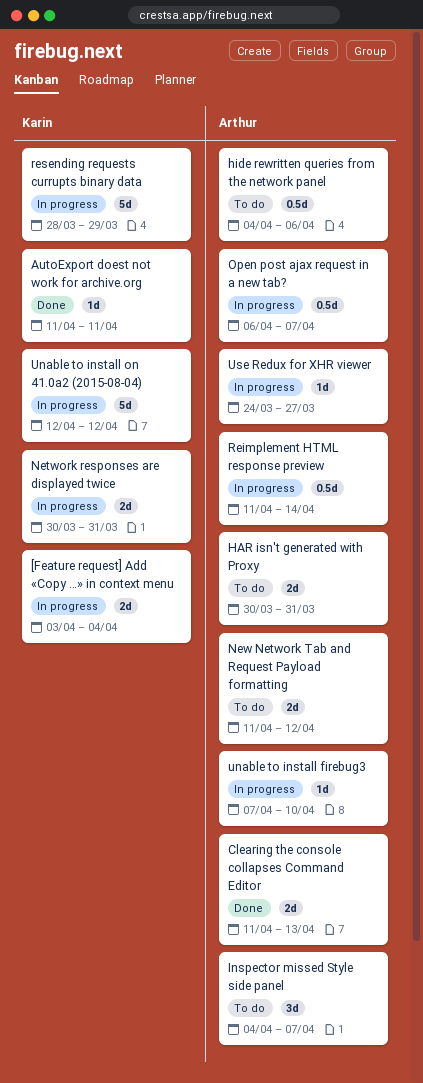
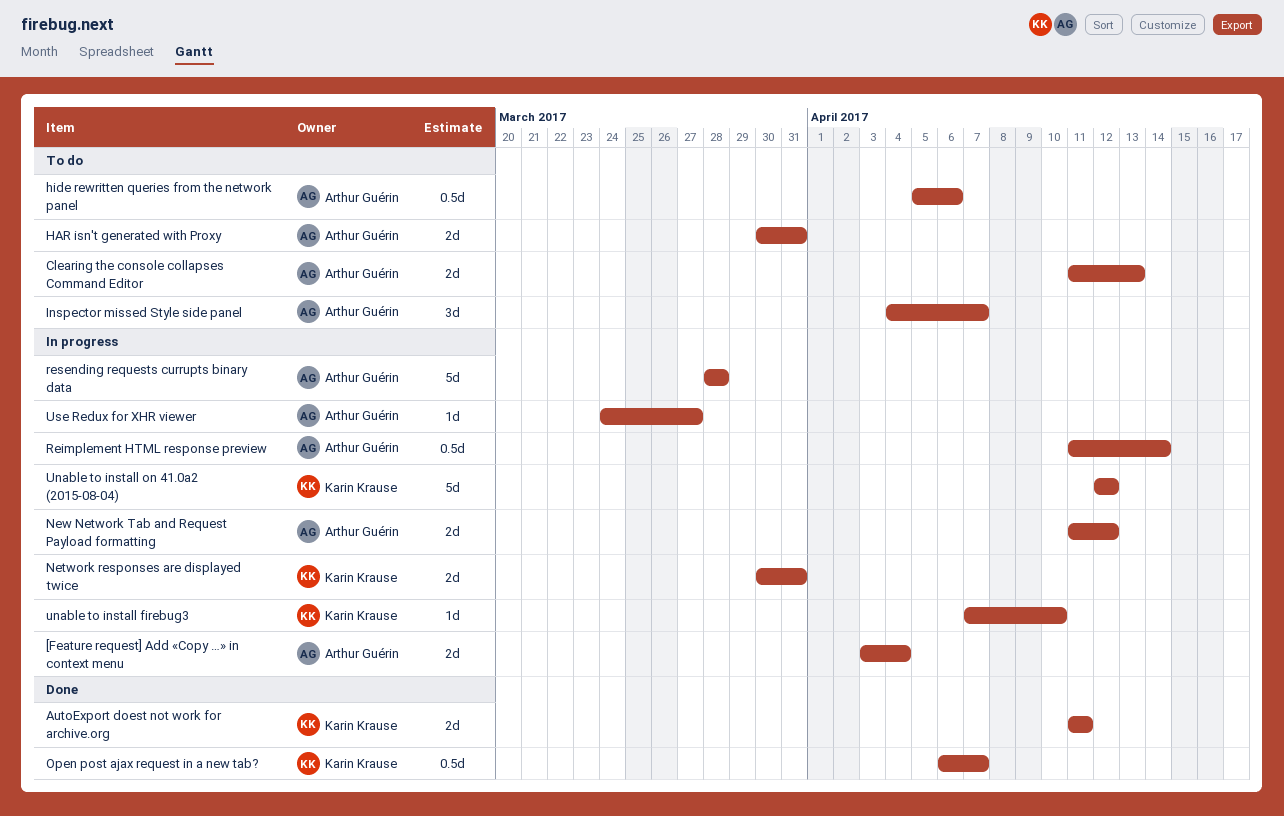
[Feature request] Add «Copy …» in context menu, owner: Karin Krause -> Arthur Guérin
AutoExport doest not work for archive.org, estimate: 1d -> 2d
Clearing the console collapses Command Editor, status: Done -> To do
hide rewritten queries from the network panel, start: Apr 4 -> Apr 5
New Network Tab and Request Payload formatting, status: To do -> In progress
Open post ajax request in a new tab?, status: In progress -> Done
Open post ajax request in a new tab?, owner: Arthur Guérin -> Karin Krause
resending requests currupts binary data, owner: Karin Krause -> Arthur Guérin
resending requests currupts binary data, due: Mar 29 -> Mar 28
unable to install firebug3, owner: Arthur Guérin -> Karin Krause

